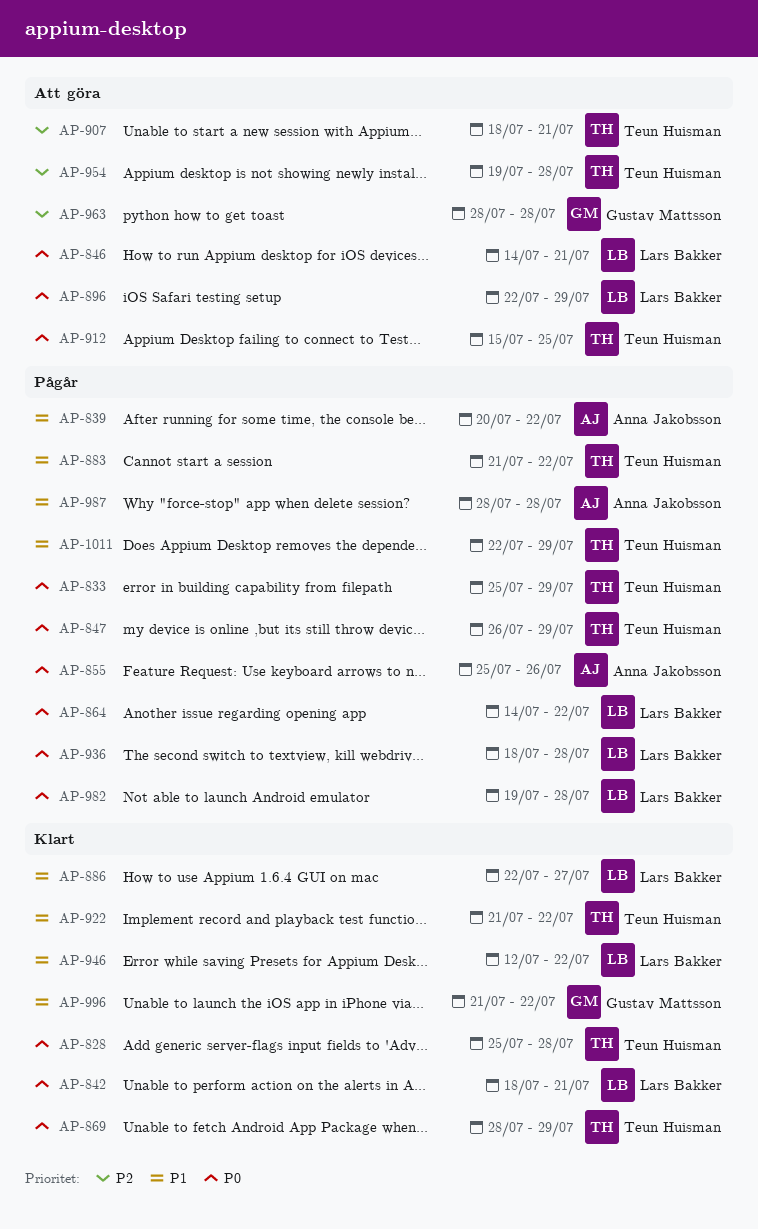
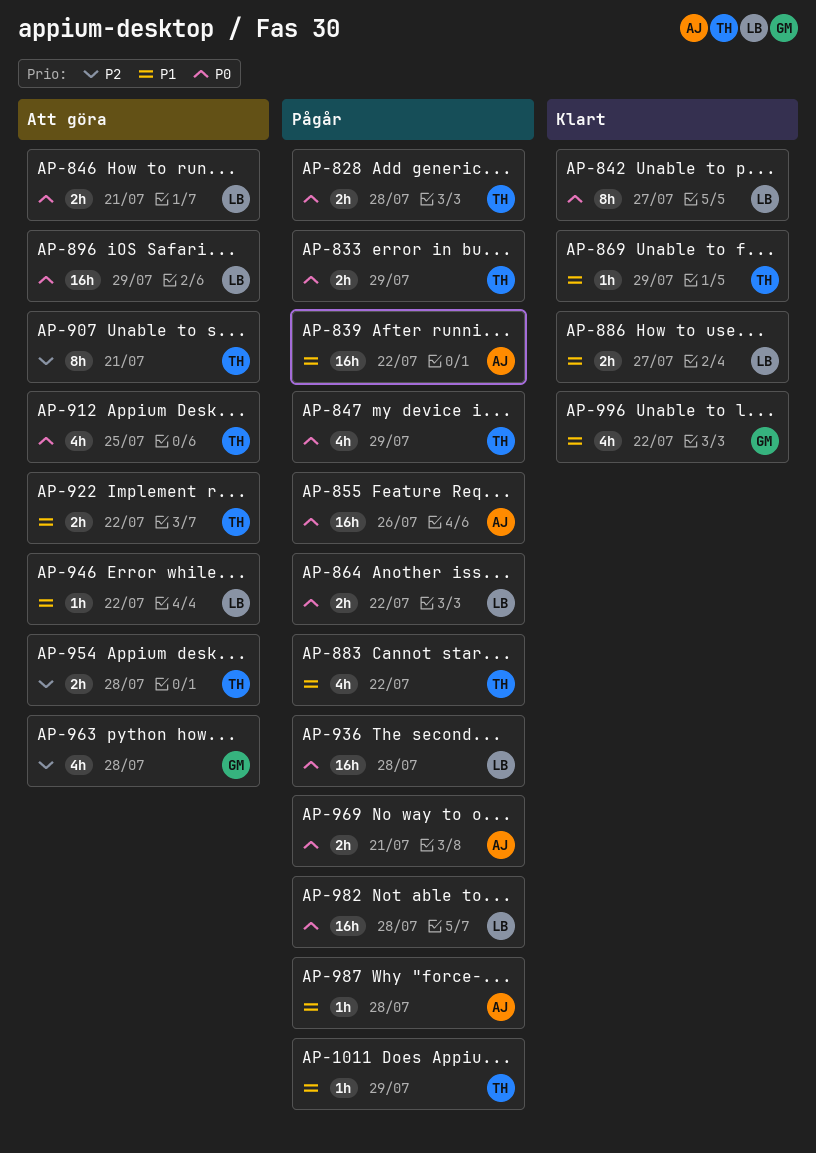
AP-828, status: Klart -> Pågår
AP-842, due: Jul 21 -> Jul 27
AP-869, priority: P0 -> P1
AP-922, status: Klart -> Att göra
AP-946, status: Klart -> Att göra
AP-969: none -> present

